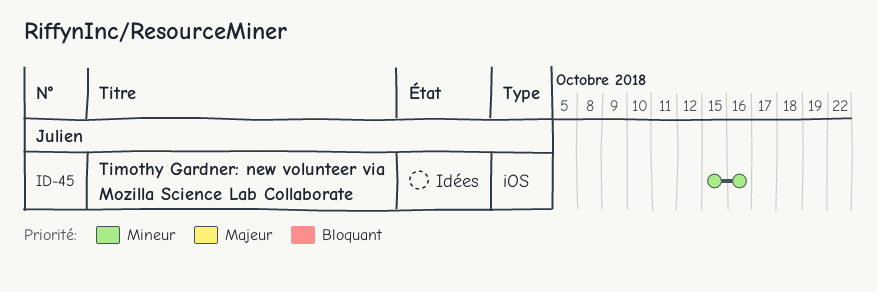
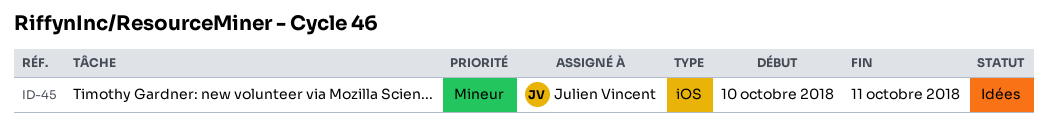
ID-45, start: Oct 15 -> Oct 10
ID-45, due: Oct 16 -> Oct 11

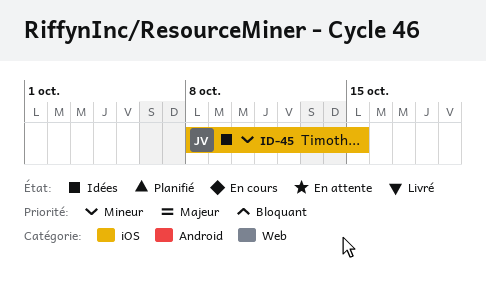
ID-45, start: Oct 10 -> Oct 8
ID-45, due: Oct 11 -> Oct 15

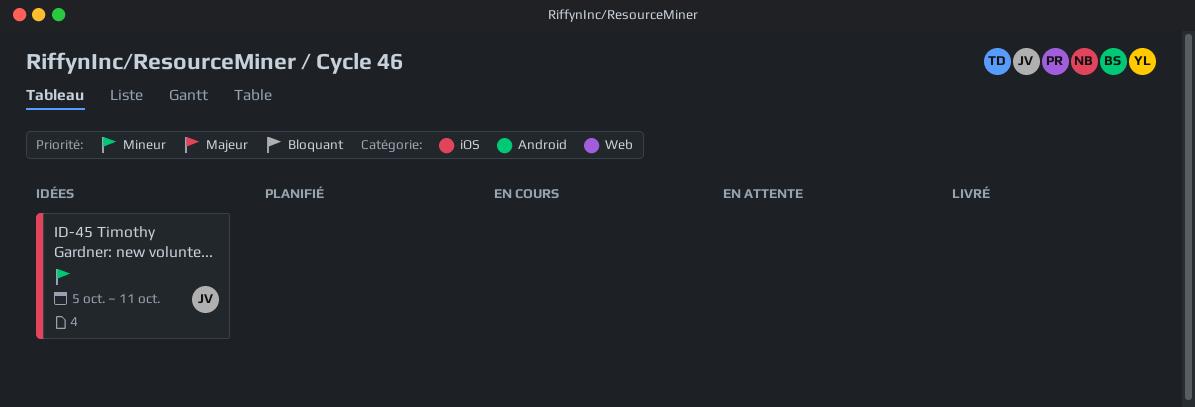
ID-45, start: Oct 8 -> Oct 5
ID-45, due: Oct 15 -> Oct 11

